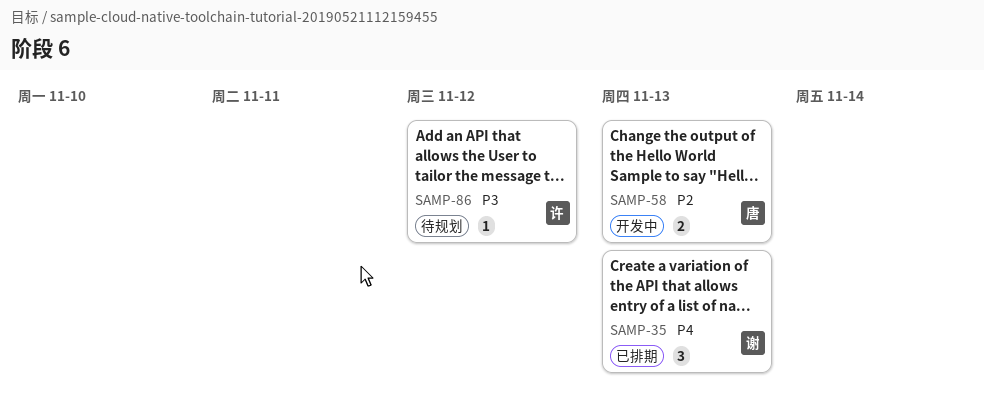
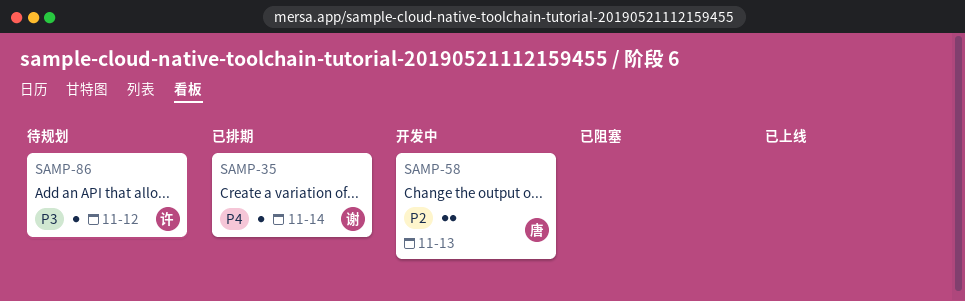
SAMP-35, estimate: 3 -> 1
SAMP-35, due: Nov 13 -> Nov 14

